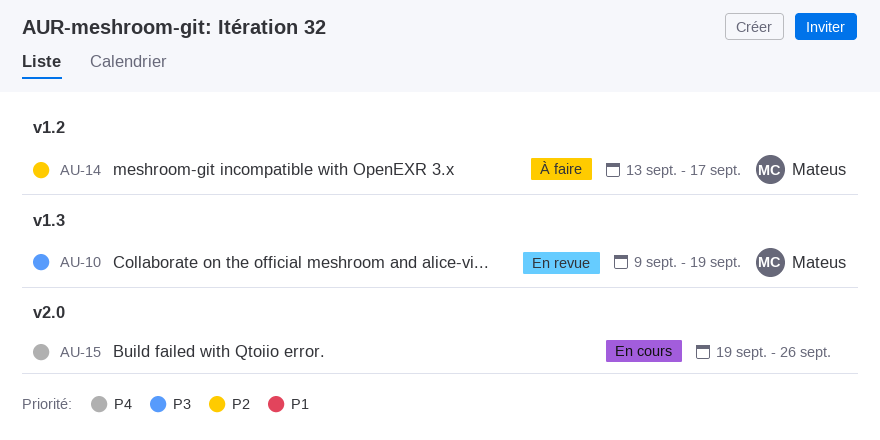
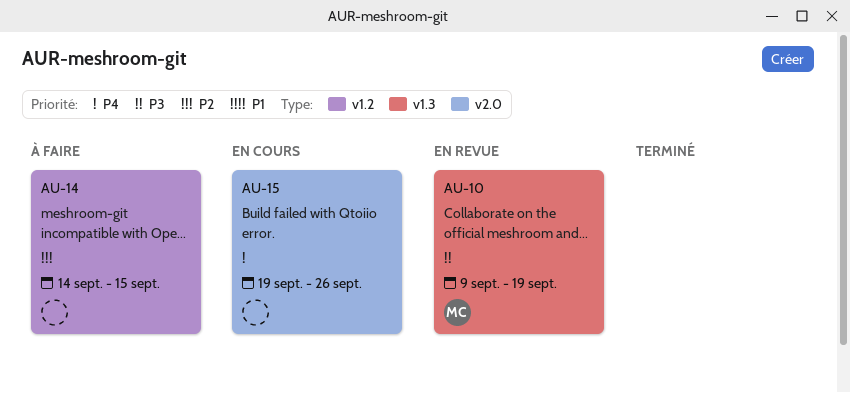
AU-14, owner: Mateus -> none
AU-14, start: Sep 13 -> Sep 14
AU-14, due: Sep 17 -> Sep 15

